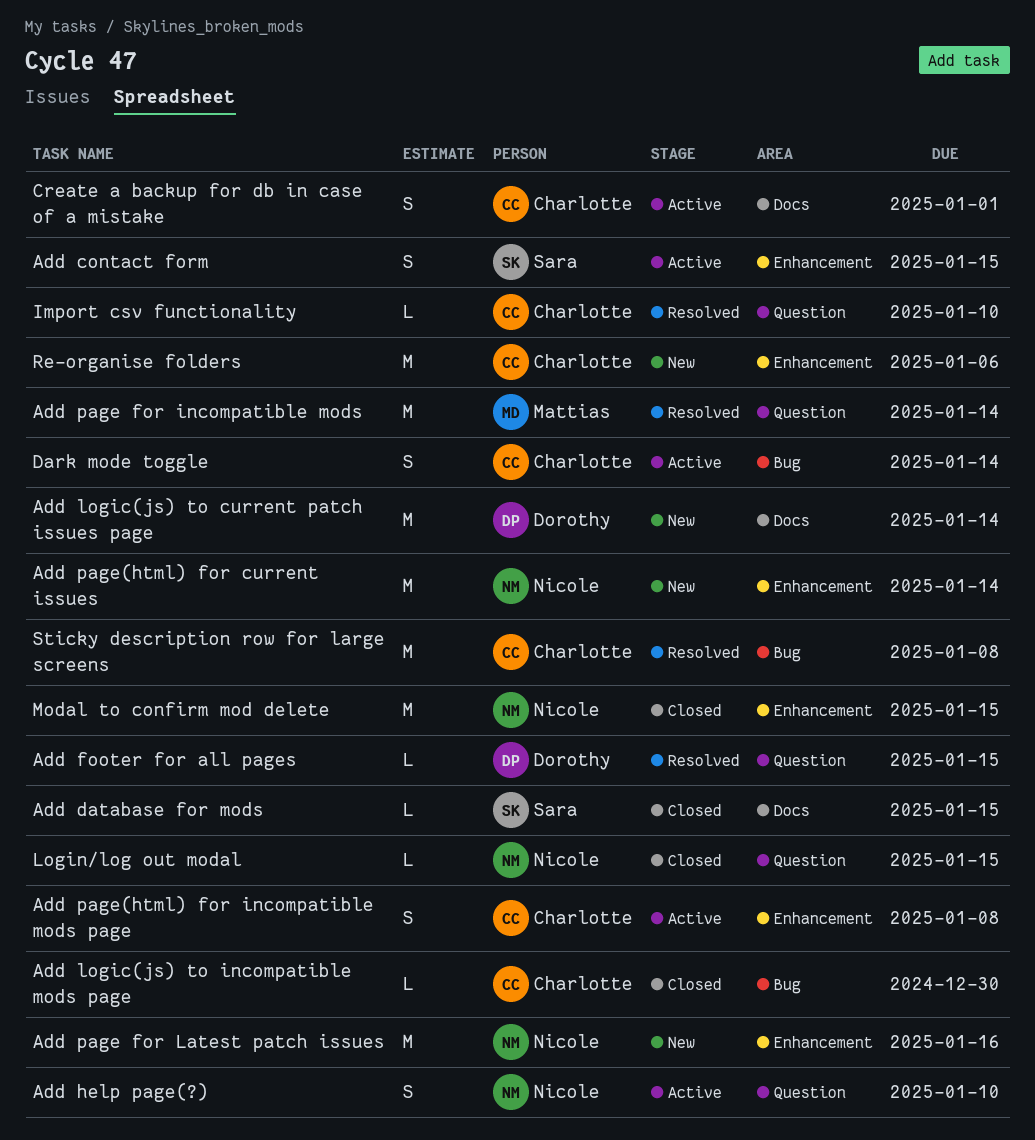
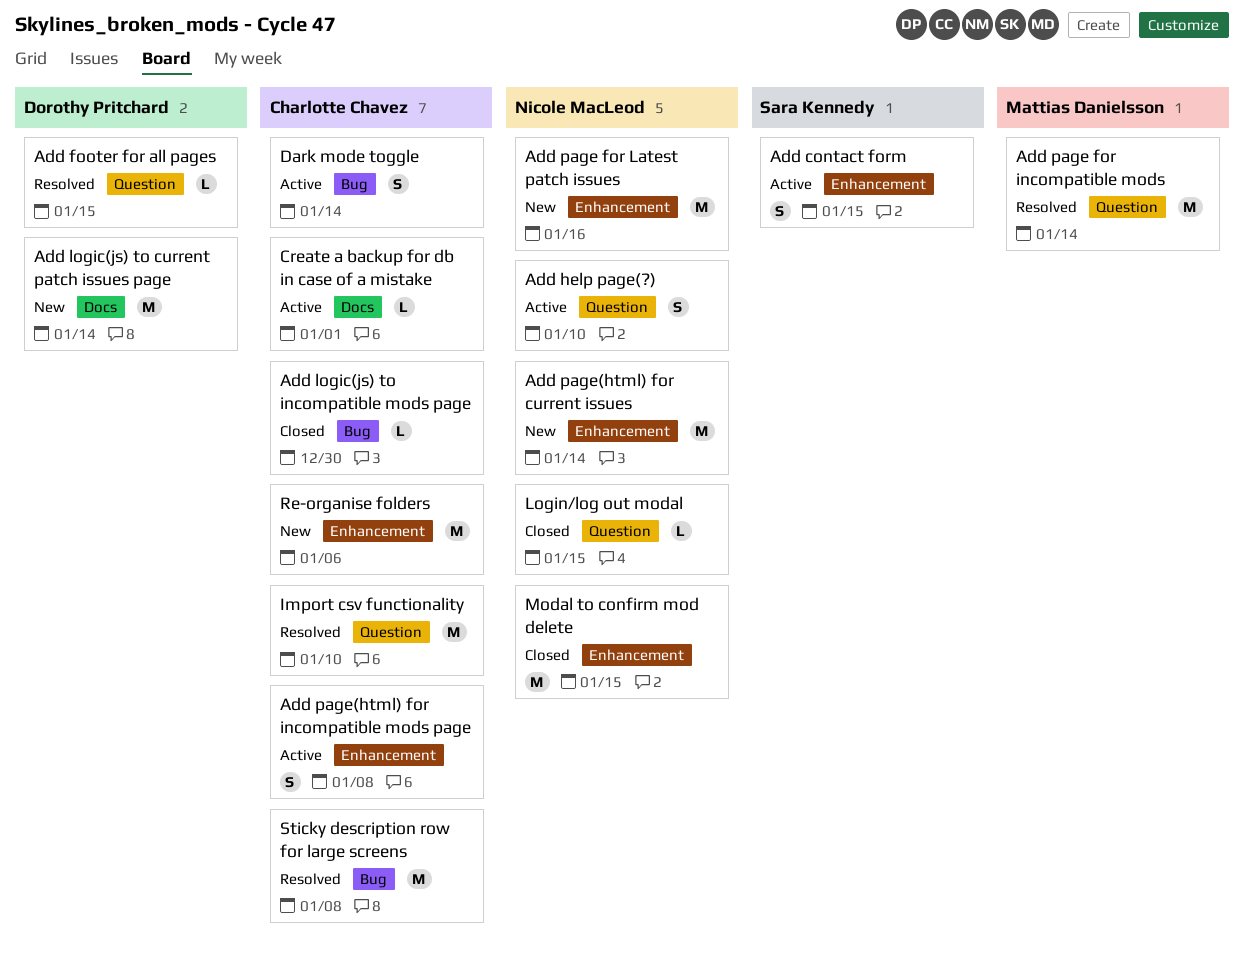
Add database for mods: present -> none
Create a backup for db in case of a mistake, estimate: S -> L
Import csv functionality, estimate: L -> M

